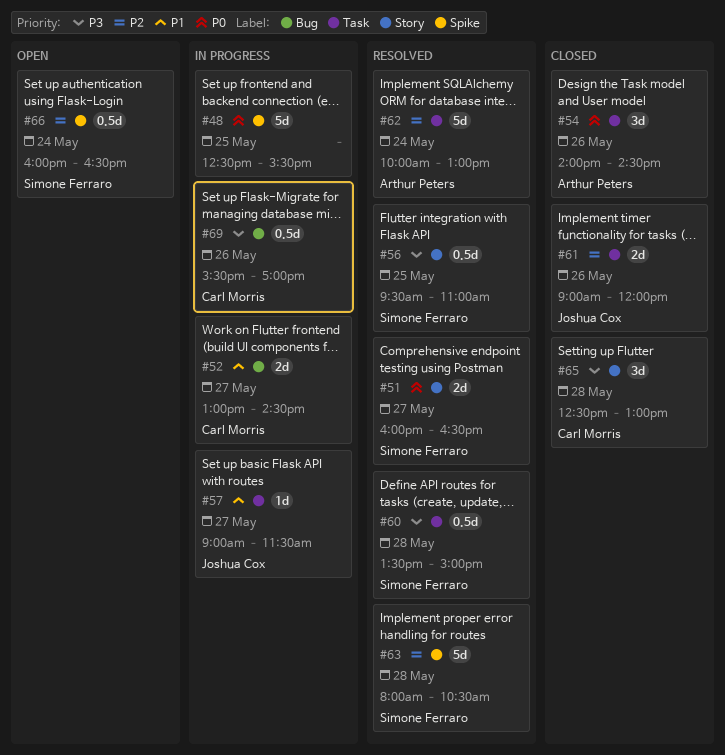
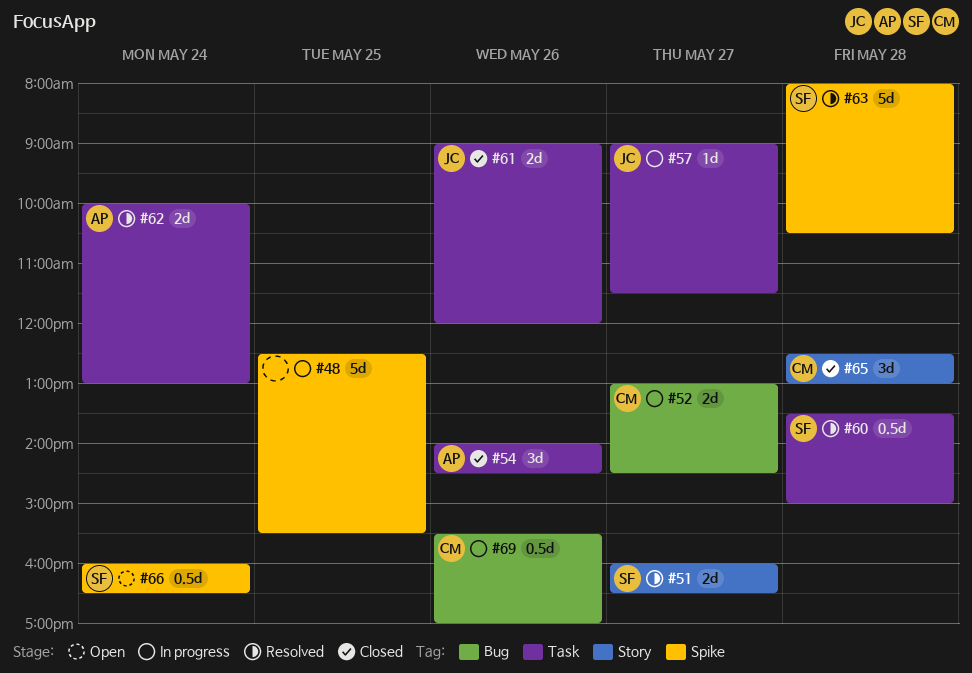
#56: present -> none
#62, estimate: 5d -> 2d

